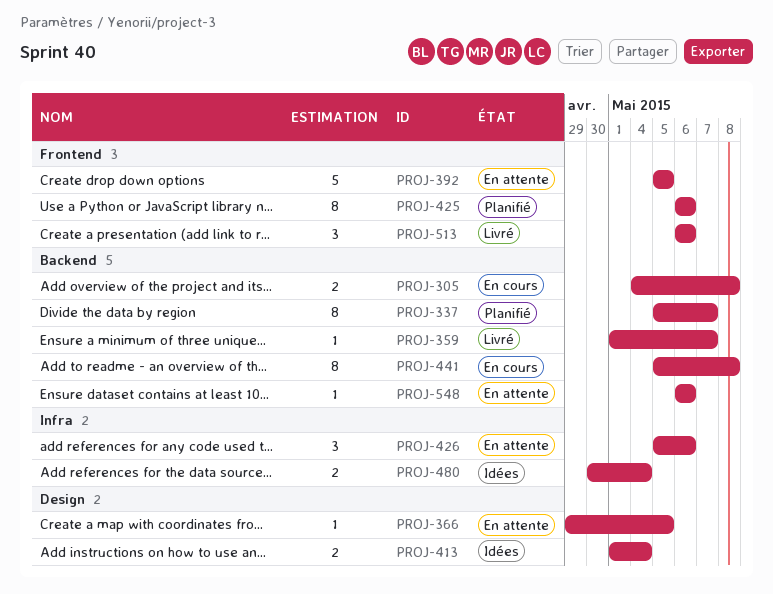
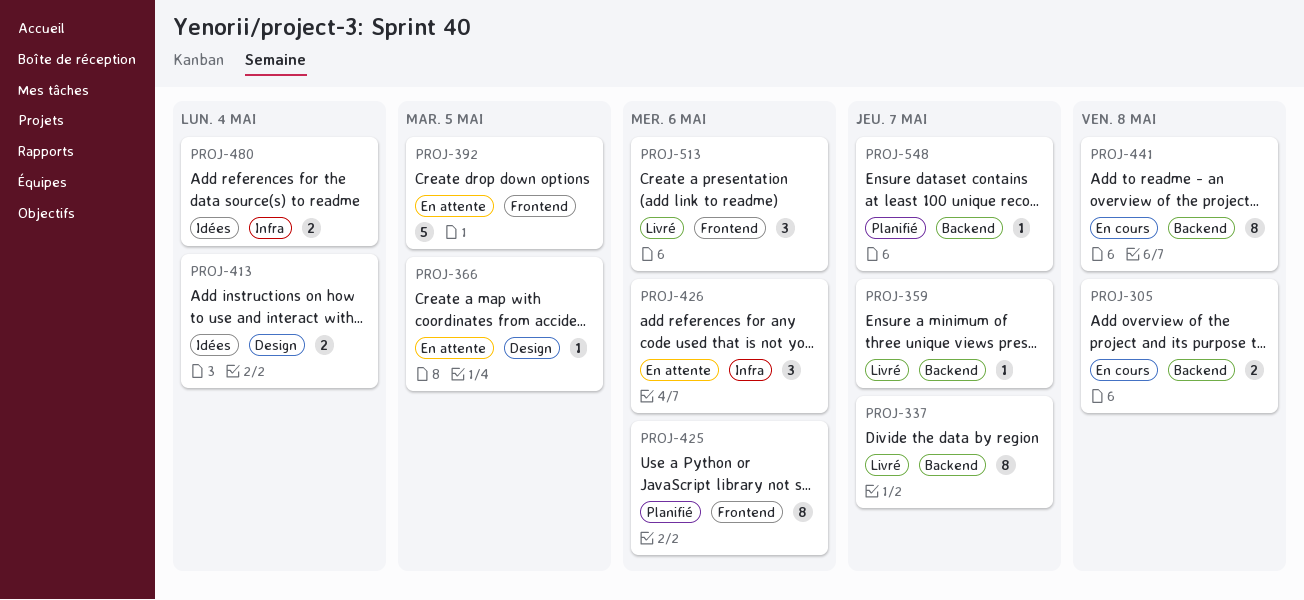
PROJ-337, status: Planifié -> Livré
PROJ-548, status: En attente -> Planifié
PROJ-548, due: May 6 -> May 7

